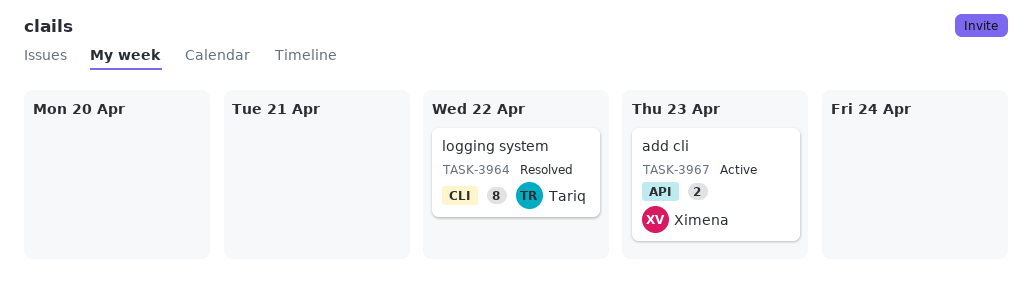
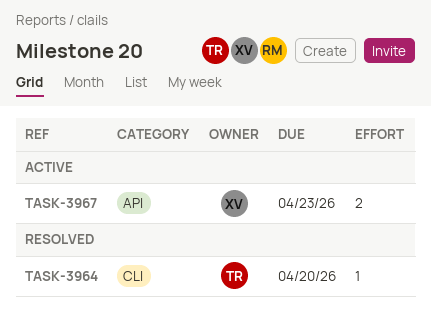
TASK-3964, estimate: 8 -> 1
TASK-3964, due: Apr 22 -> Apr 20

